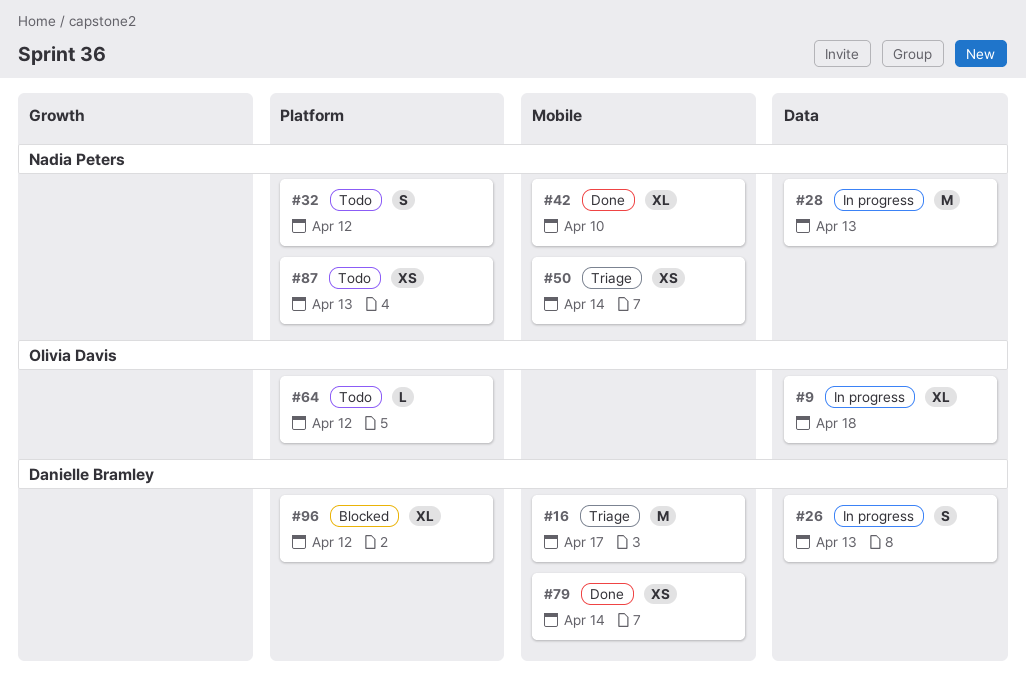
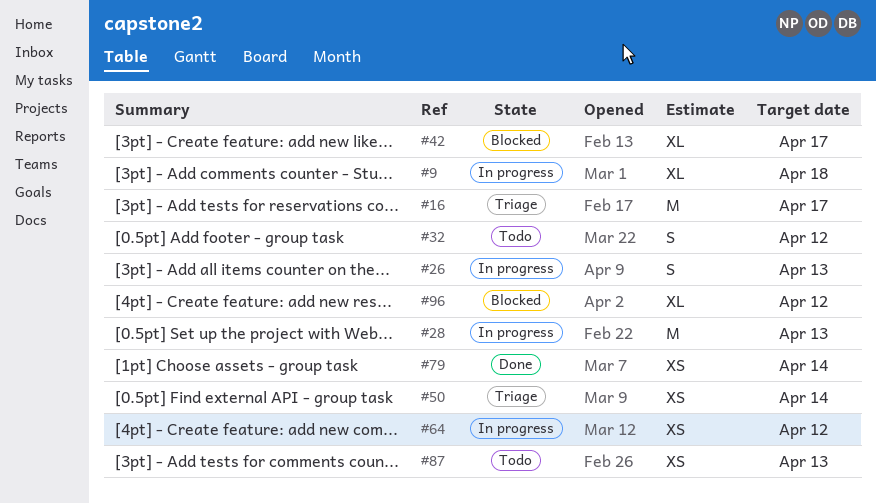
#42, status: Done -> Blocked
#42, due: Apr 10 -> Apr 17
#64, status: Todo -> In progress
#64, estimate: L -> XS

